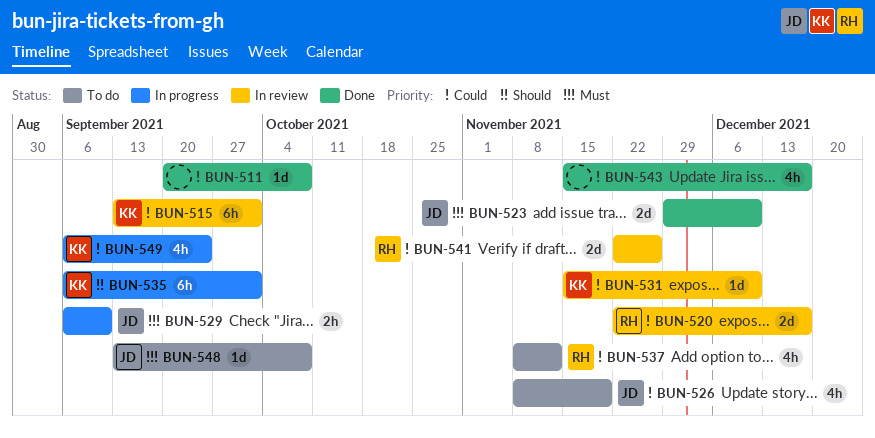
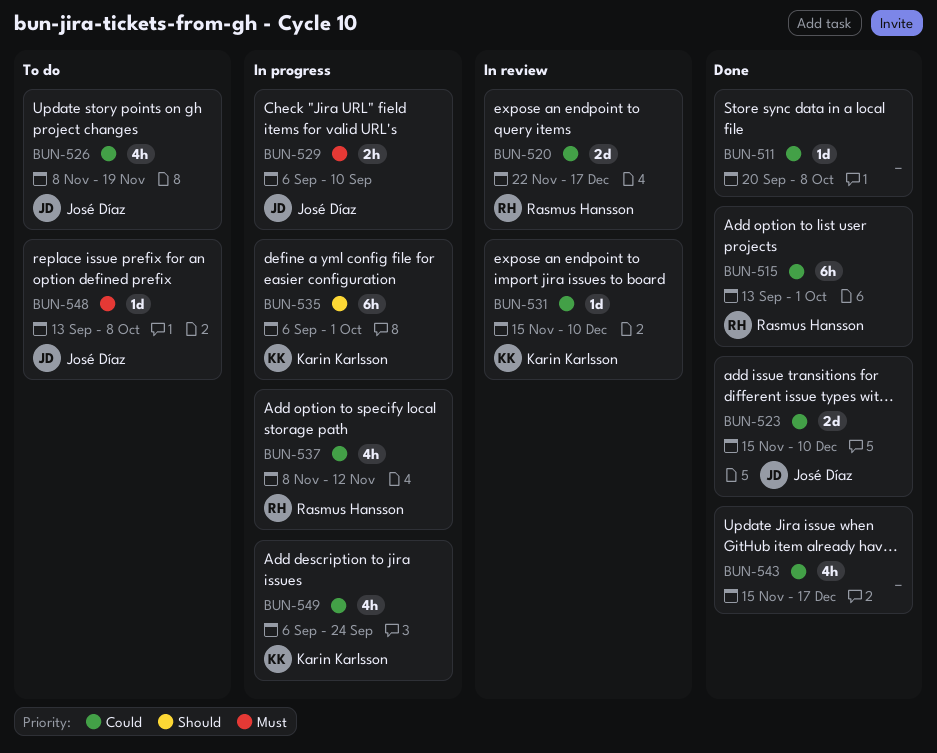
BUN-515, status: In review -> Done
BUN-515, owner: Karin Karlsson -> Rasmus Hansson
BUN-523, priority: Must -> Could
BUN-523, start: Nov 29 -> Nov 15
BUN-537, status: To do -> In progress
BUN-541: present -> none

